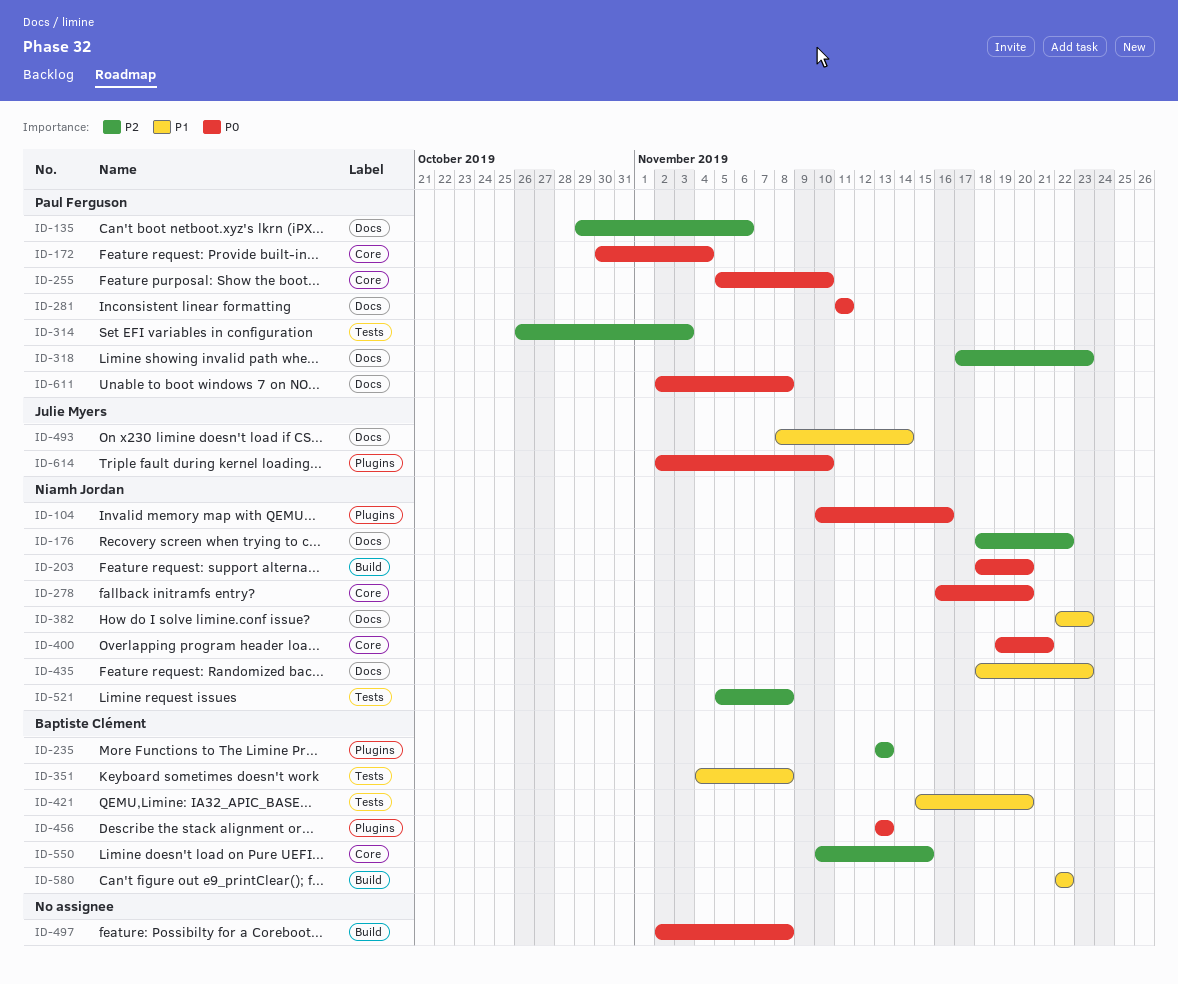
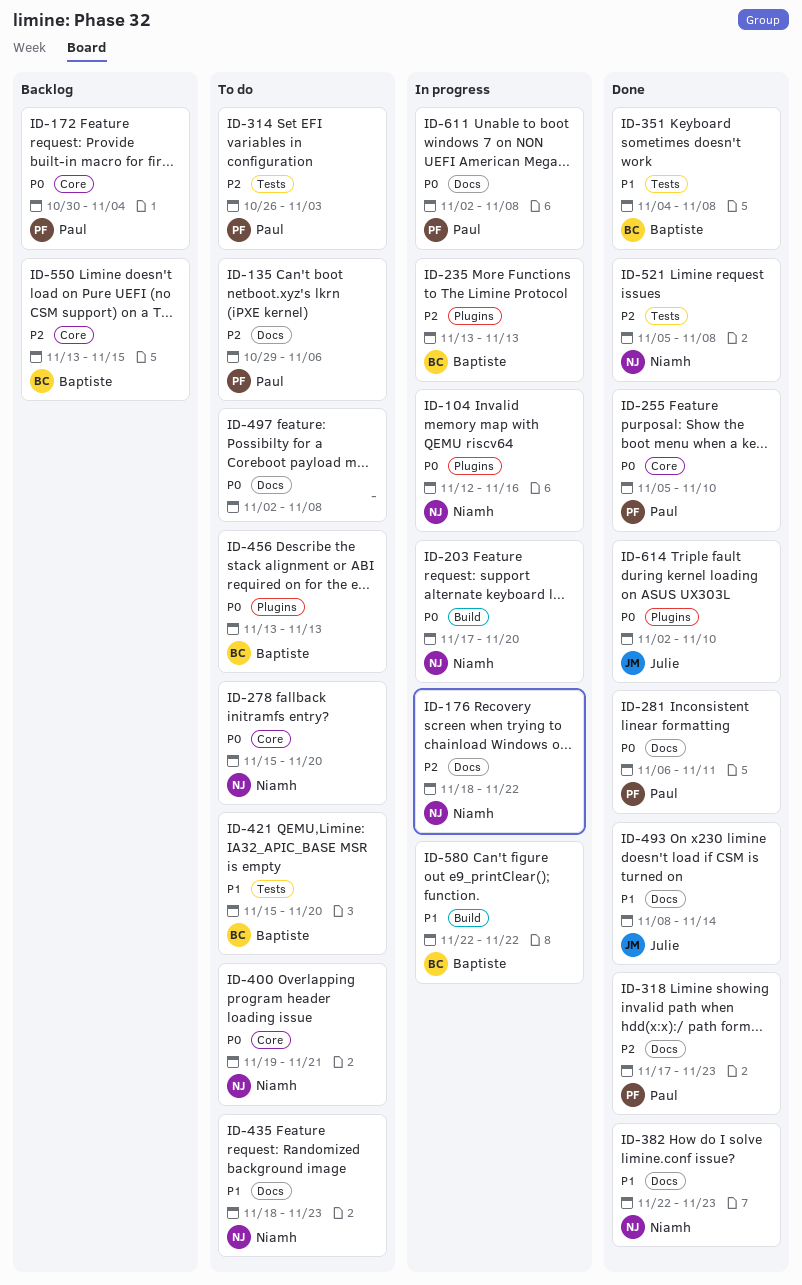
ID-104, start: Nov 10 -> Nov 12
ID-203, start: Nov 18 -> Nov 17
ID-278, start: Nov 16 -> Nov 15
ID-281, start: Nov 11 -> Nov 6
ID-497, label: Build -> Docs
ID-550, start: Nov 10 -> Nov 13

